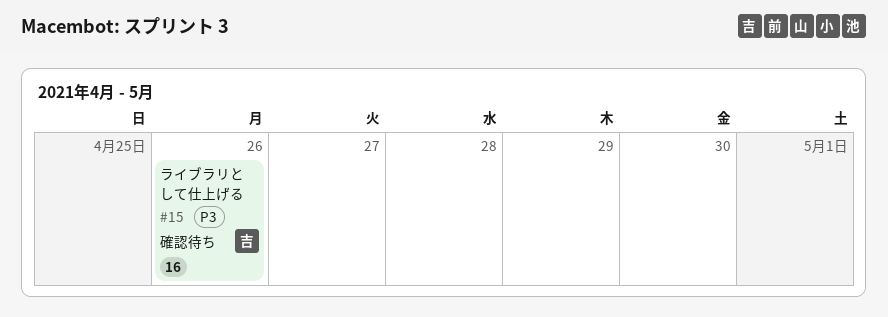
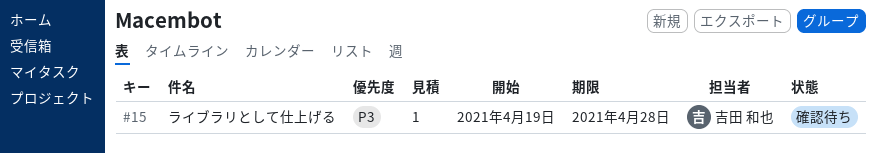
#15, estimate: 16 -> 1
#15, due: Apr 26 -> Apr 28

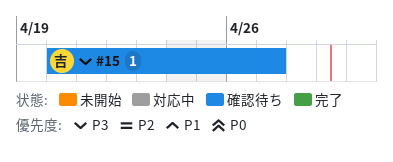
#15, start: Apr 19 -> Apr 20
#15, due: Apr 28 -> Apr 27

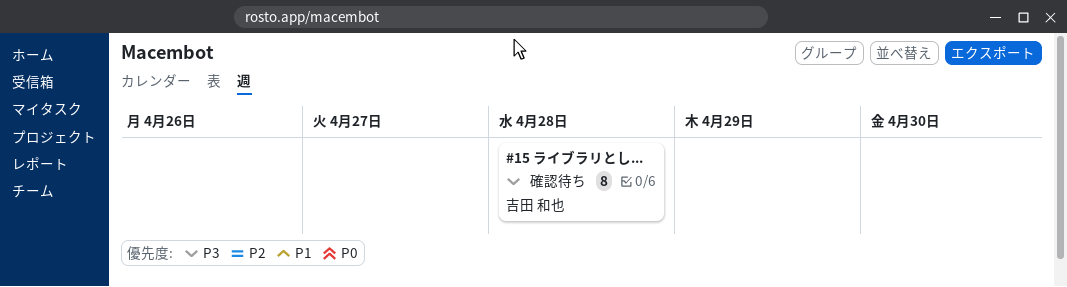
#15, estimate: 1 -> 8
#15, due: Apr 27 -> Apr 28

